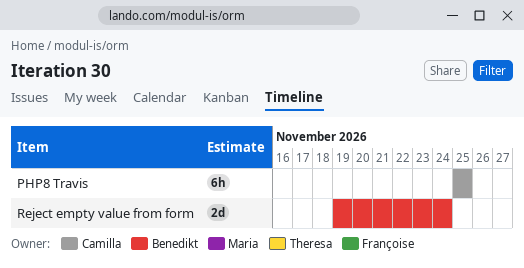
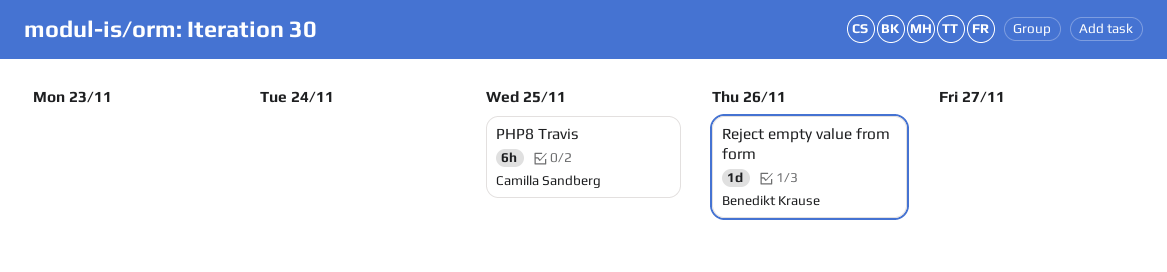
Reject empty value from form, estimate: 2d -> 1d
Reject empty value from form, due: Nov 24 -> Nov 26

